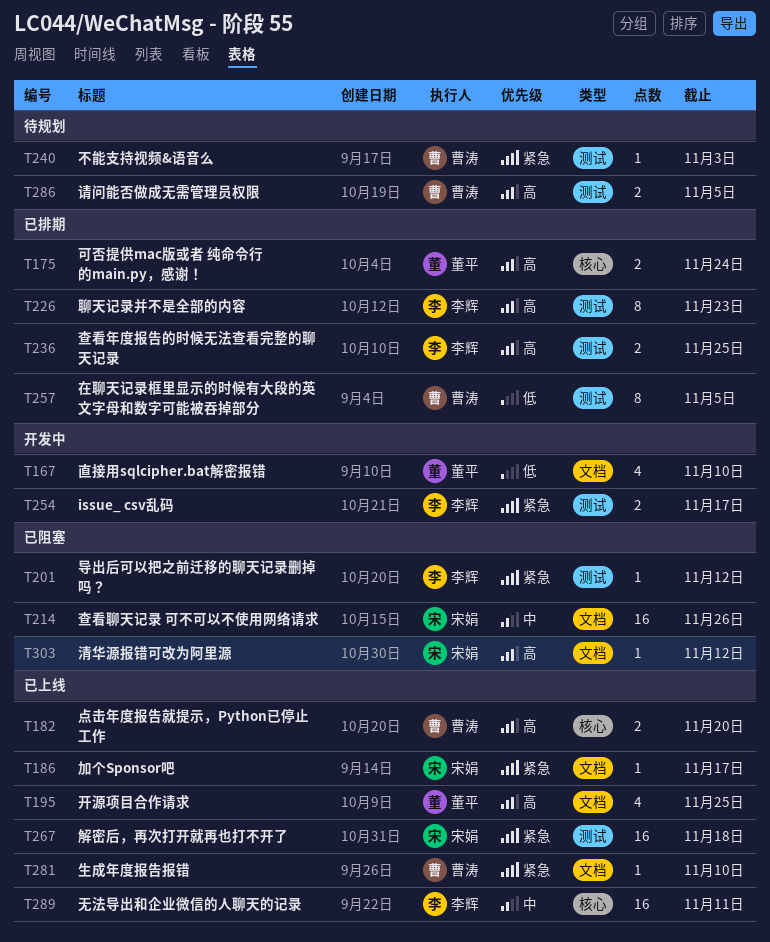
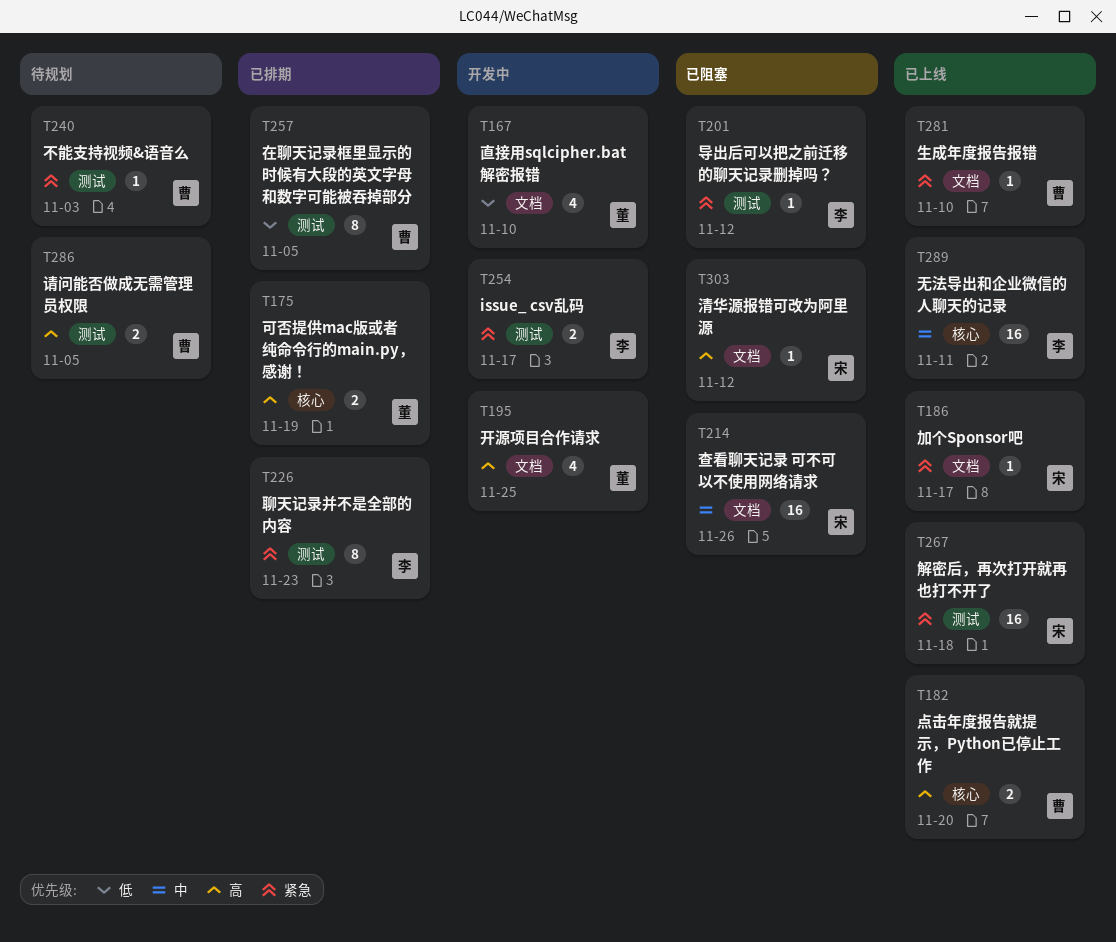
T175, due: Nov 24 -> Nov 19
T195, status: 已上线 -> 开发中
T226, priority: 高 -> 紧急
T236: present -> none

